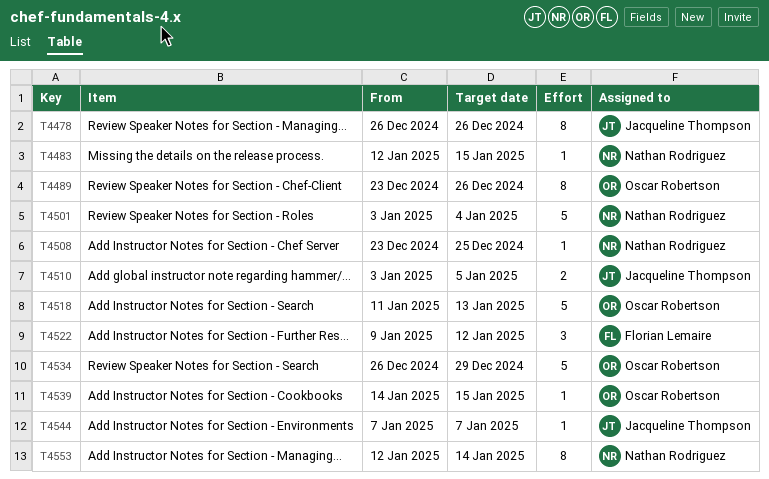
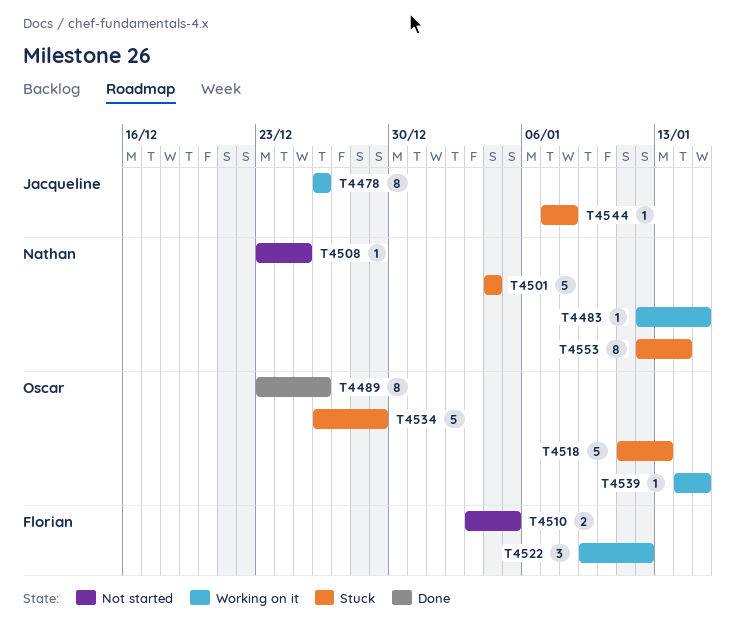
T4501, start: Jan 3 -> Jan 4
T4510, owner: Jacqueline Thompson -> Florian Lemaire
T4544, due: Jan 7 -> Jan 8

